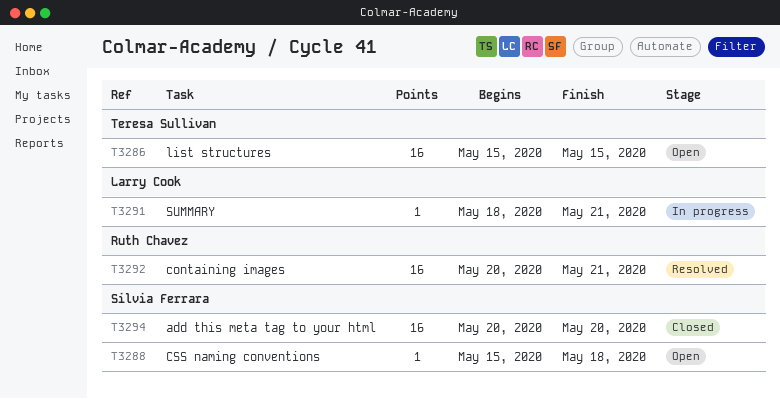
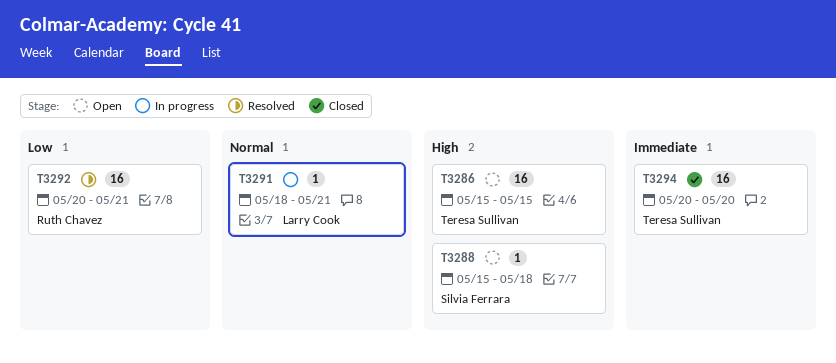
T3294, owner: Silvia Ferrara -> Teresa Sullivan

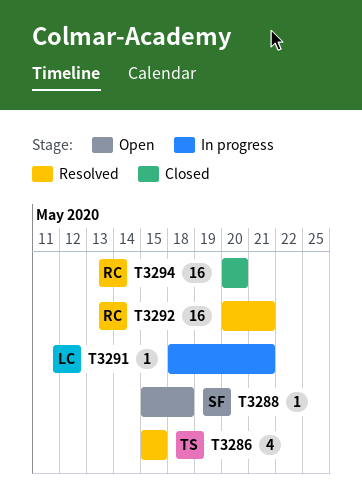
T3286, status: Open -> Resolved
T3286, estimate: 16 -> 4
T3294, owner: Teresa Sullivan -> Ruth Chavez

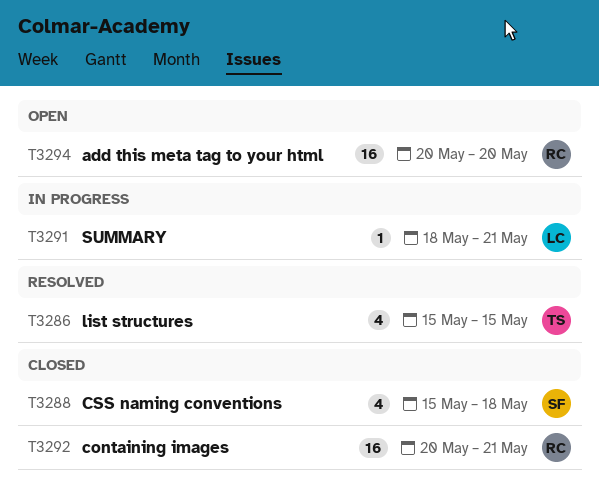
T3288, status: Open -> Closed
T3288, estimate: 1 -> 4
T3292, status: Resolved -> Closed
T3294, status: Closed -> Open

